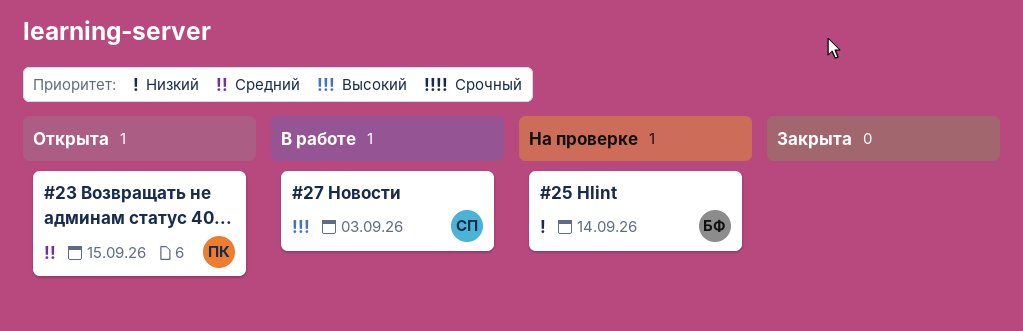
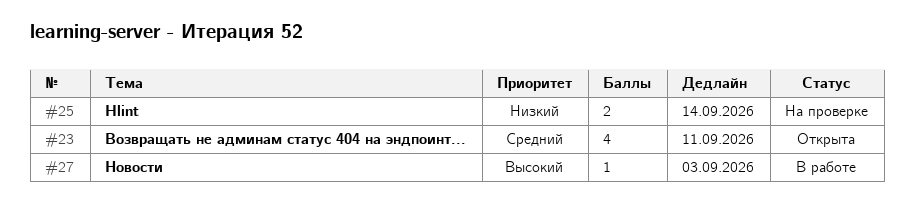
#23, due: Sep 15 -> Sep 11

